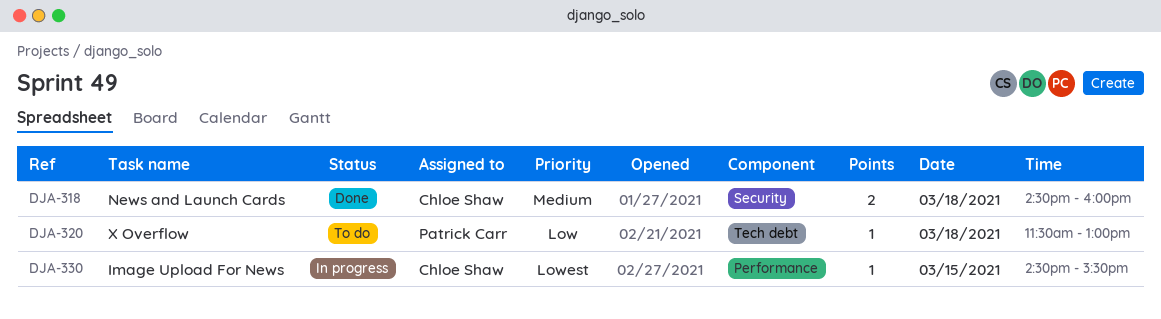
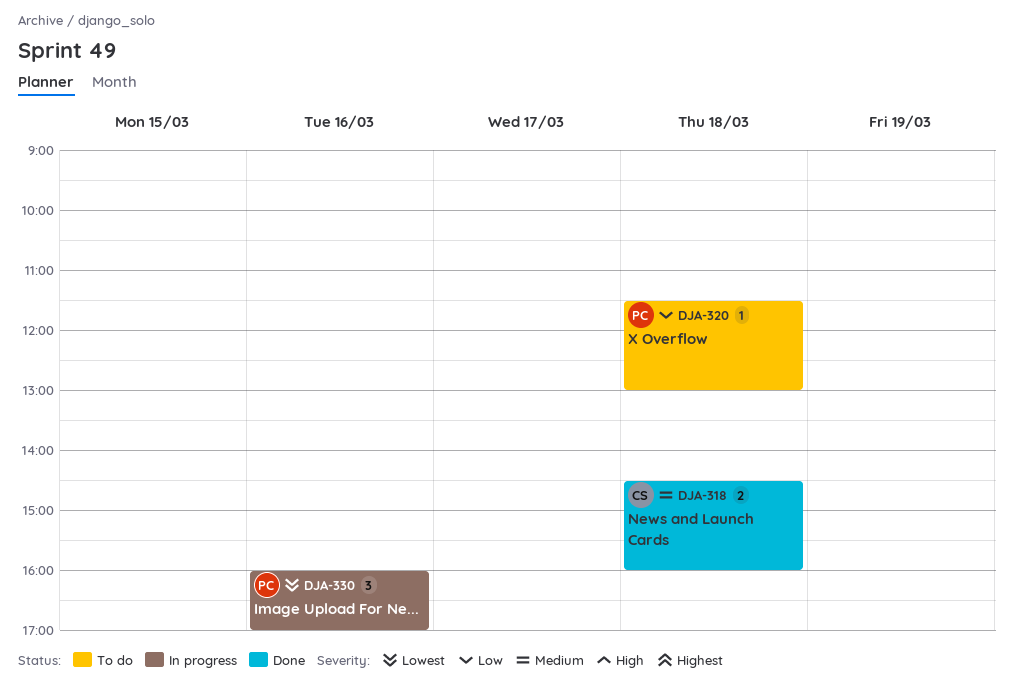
DJA-330, owner: Chloe Shaw -> Patrick Carr
DJA-330, estimate: 1 -> 3
DJA-330, day: Mar 15 -> Mar 16
DJA-330, begins: 14:30 -> 16:00
DJA-330, ends: 15:30 -> 17:00

